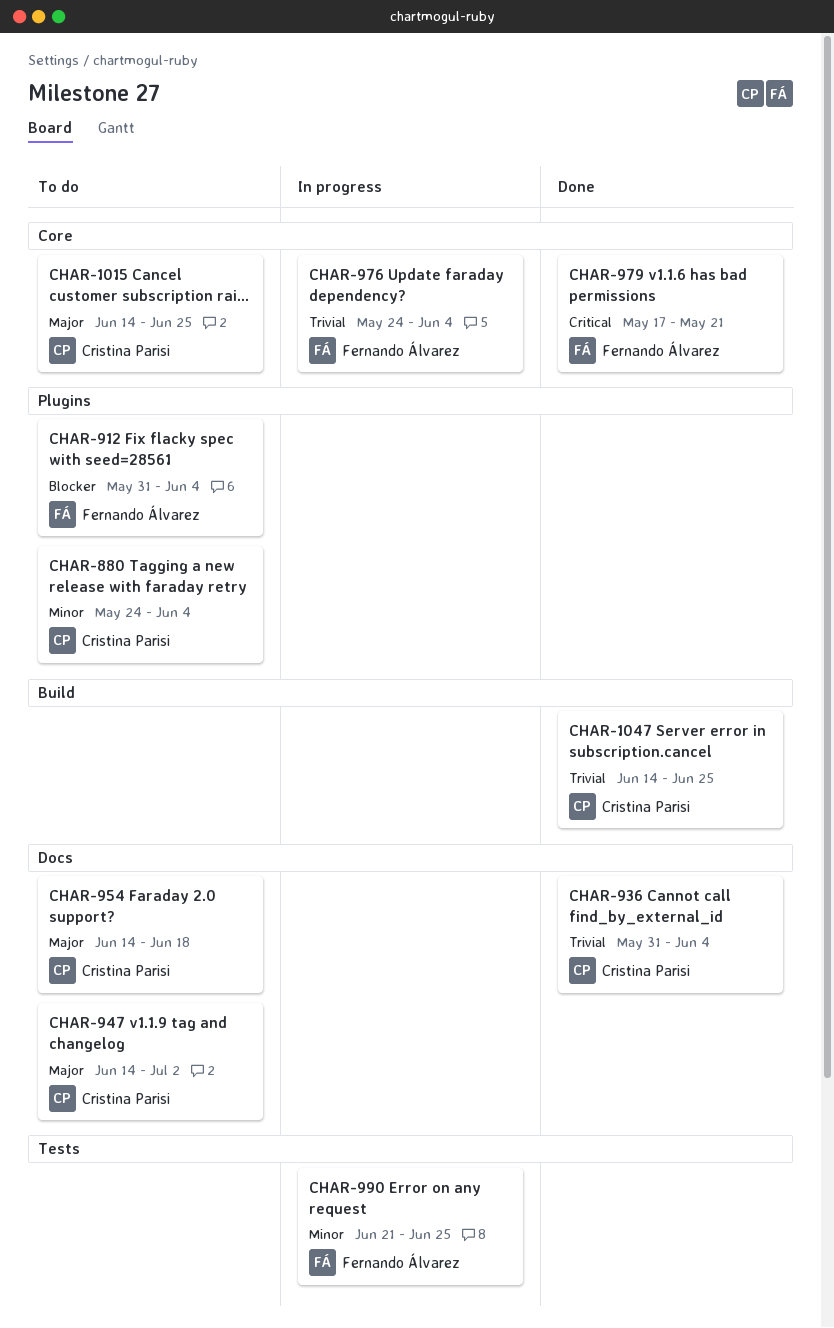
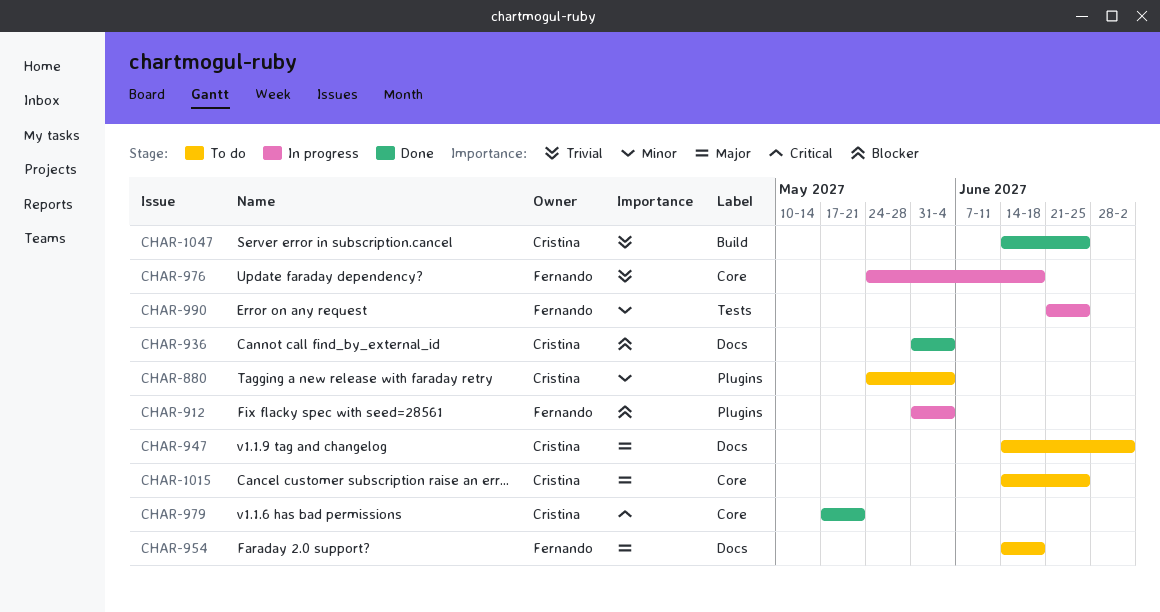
CHAR-912, status: To do -> In progress
CHAR-936, priority: Trivial -> Blocker
CHAR-954, owner: Cristina Parisi -> Fernando Álvarez
CHAR-976, due: Jun 4 -> Jun 18
CHAR-979, owner: Fernando Álvarez -> Cristina Parisi

